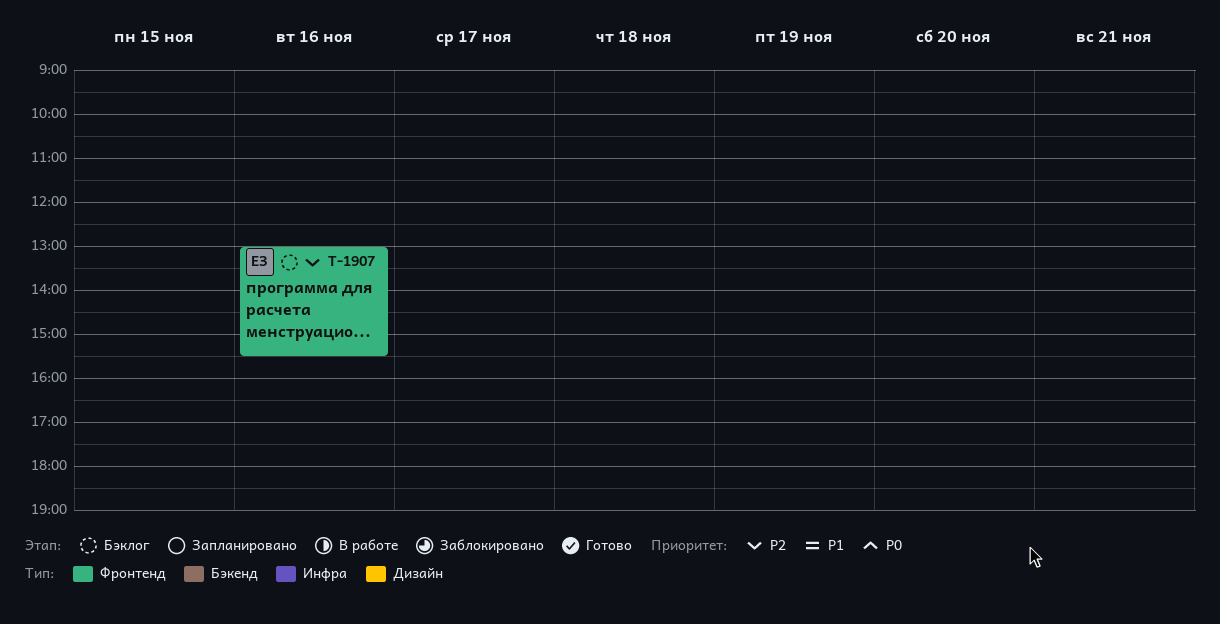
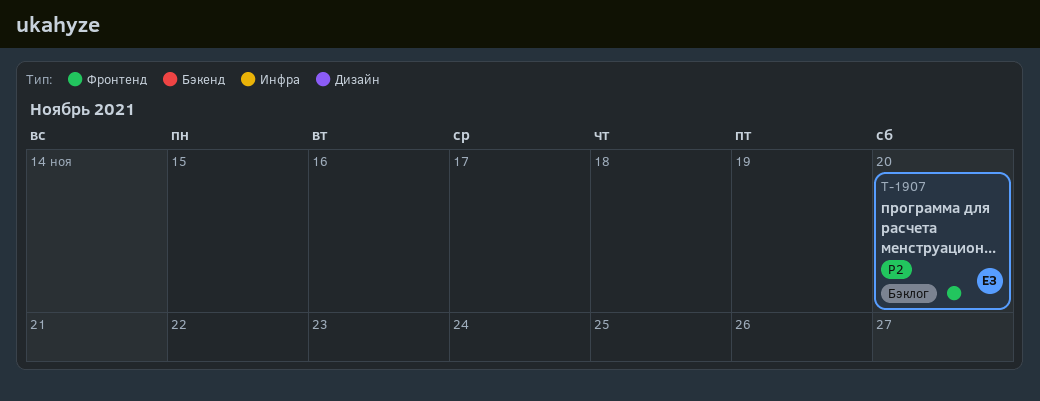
T-1907, day: Nov 16 -> Nov 20

